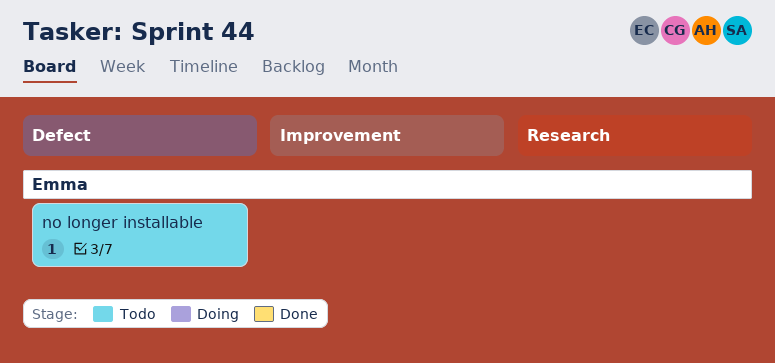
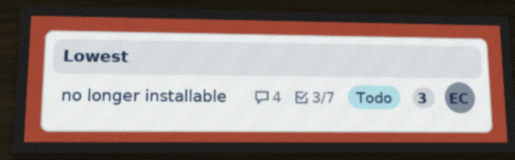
no longer installable, estimate: 1 -> 3

